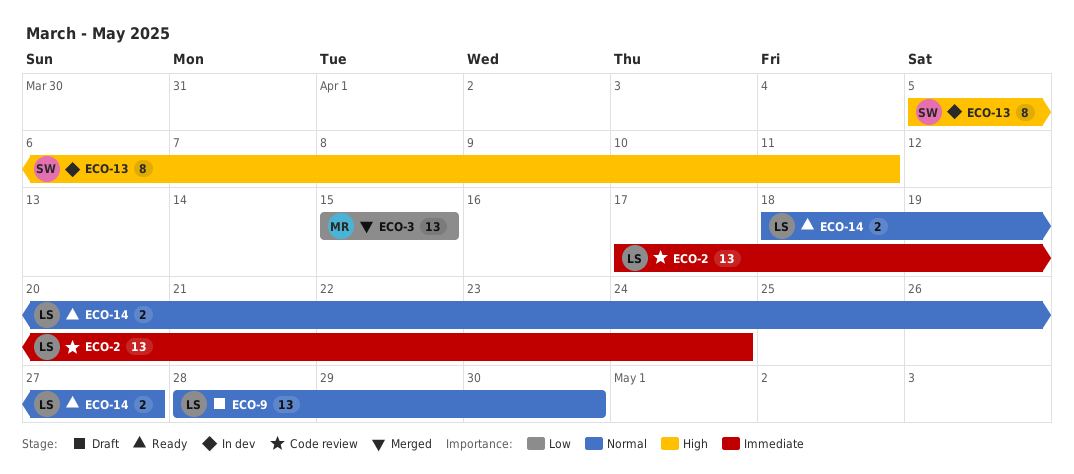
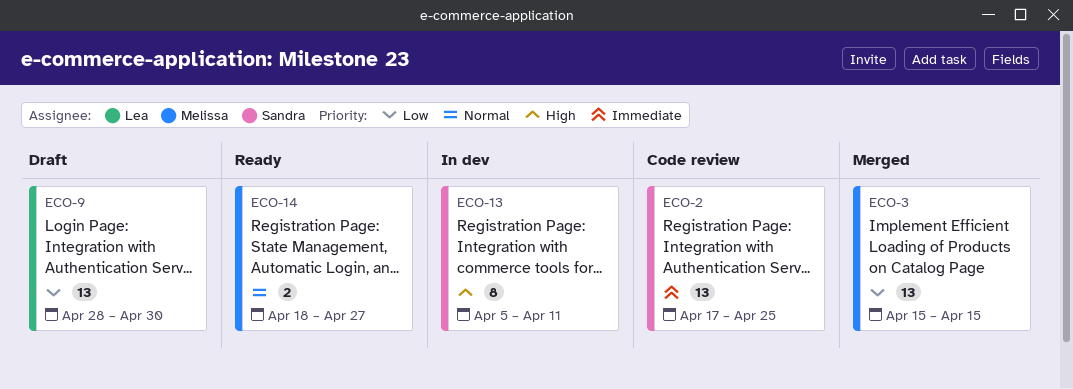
ECO-2, owner: Lea -> Sandra
ECO-2, due: Apr 24 -> Apr 25
ECO-9, priority: Normal -> Low
ECO-14, owner: Lea -> Melissa

